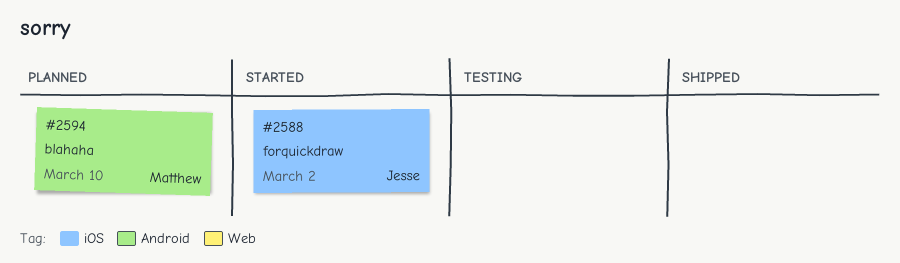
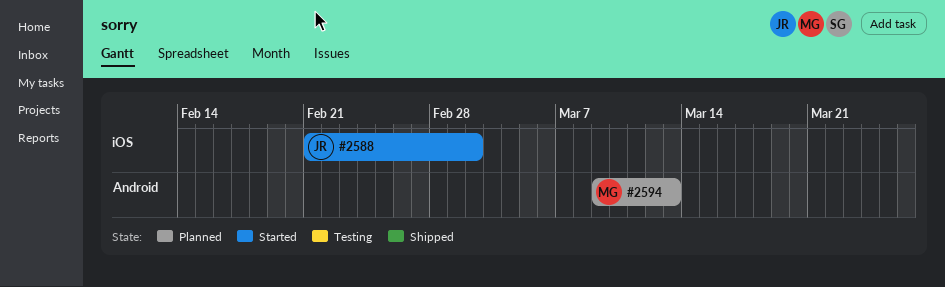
#2594, due: Mar 10 -> Mar 13

